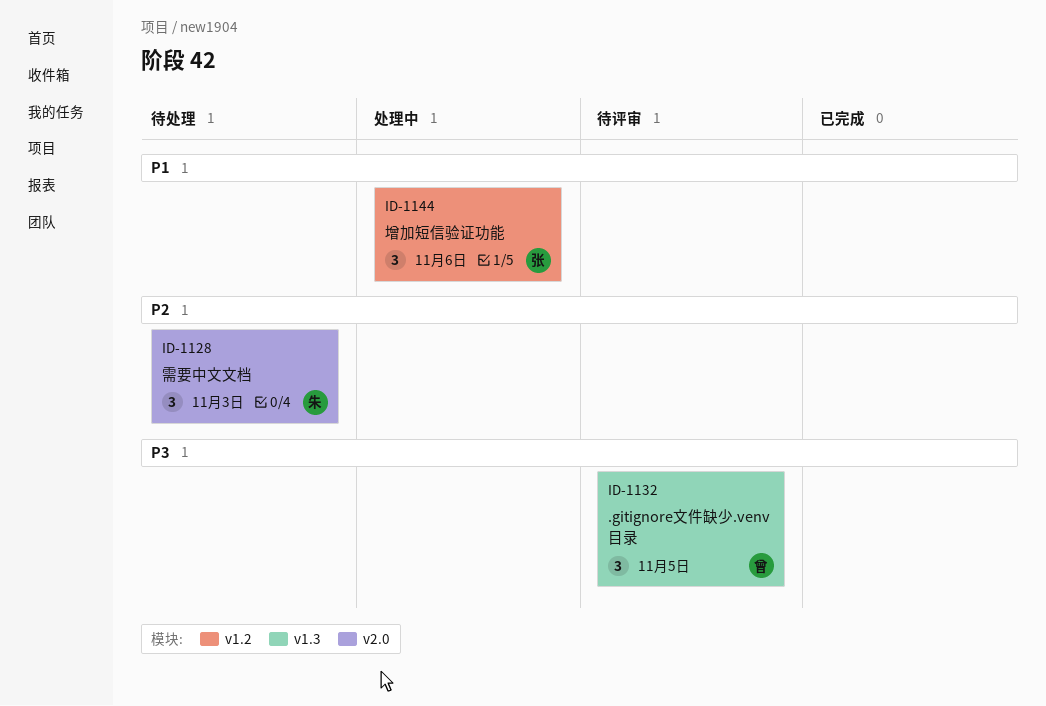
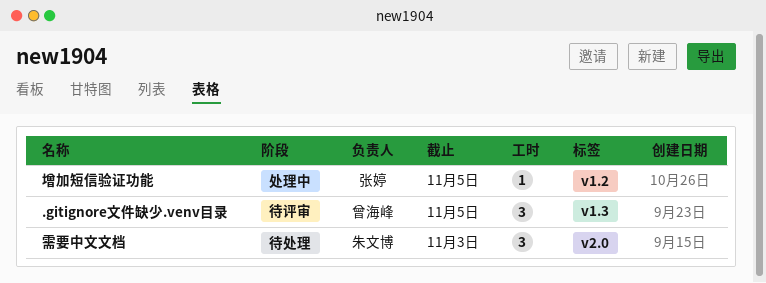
增加短信验证功能, estimate: 3 -> 1
增加短信验证功能, due: Nov 6 -> Nov 5

